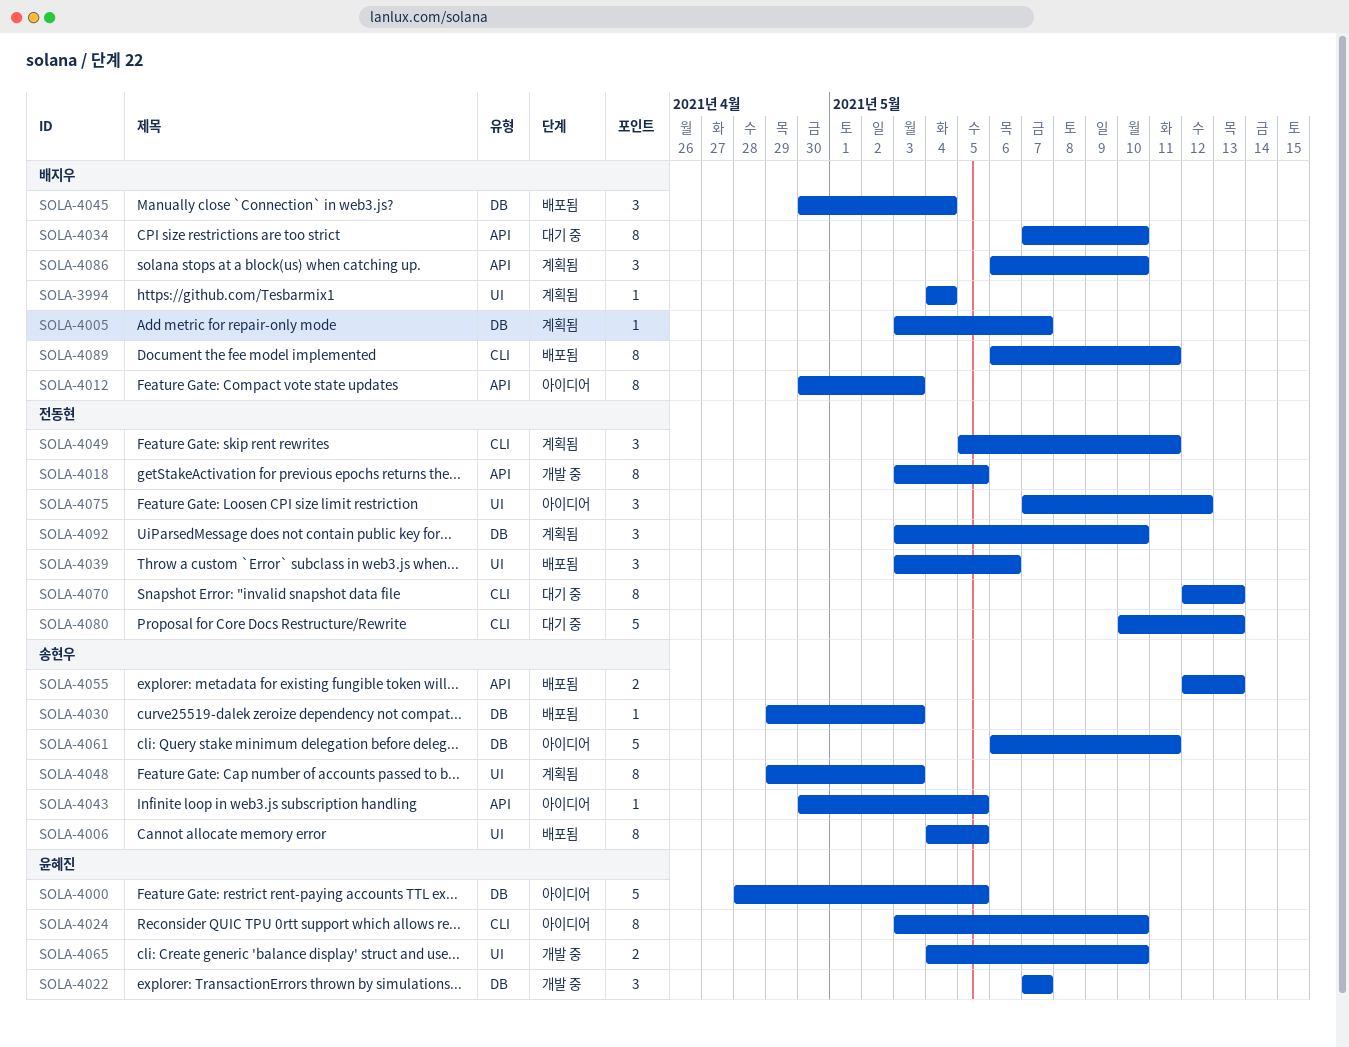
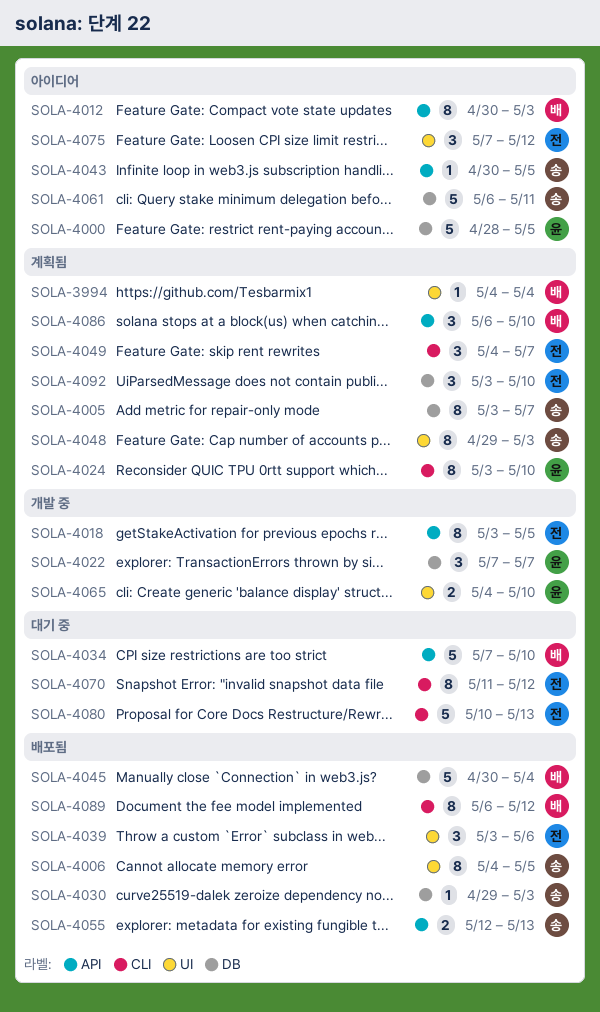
SOLA-4005, owner: 배지우 -> 송현우
SOLA-4005, estimate: 1 -> 8
SOLA-4024, status: 아이디어 -> 계획됨
SOLA-4034, estimate: 8 -> 5
SOLA-4045, estimate: 3 -> 5
SOLA-4049, start: May 5 -> May 4
SOLA-4049, due: May 11 -> May 7
SOLA-4070, start: May 12 -> May 11
SOLA-4070, due: May 13 -> May 12
SOLA-4089, due: May 11 -> May 12

